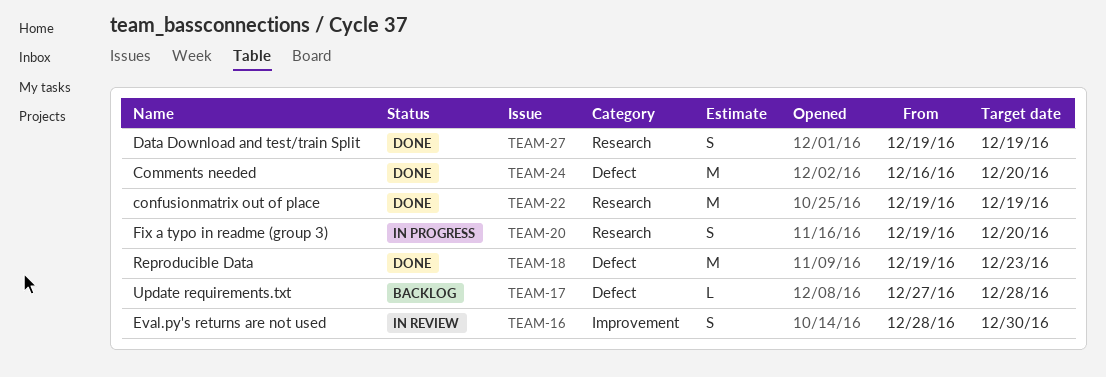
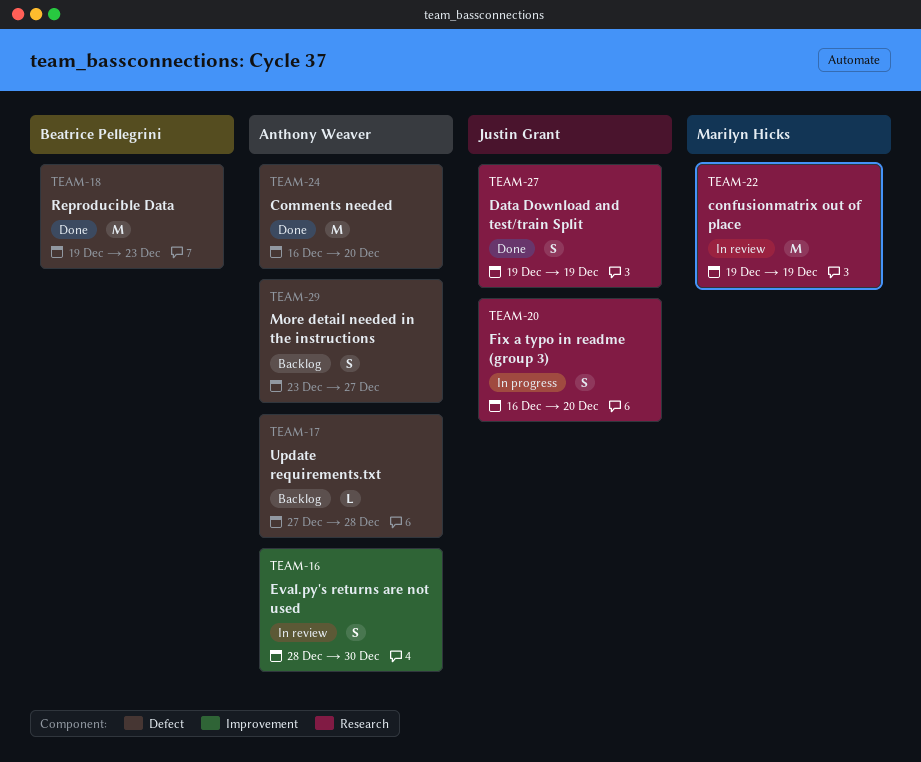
TEAM-20, start: Dec 19 -> Dec 16
TEAM-22, status: Done -> In review
TEAM-29: none -> present

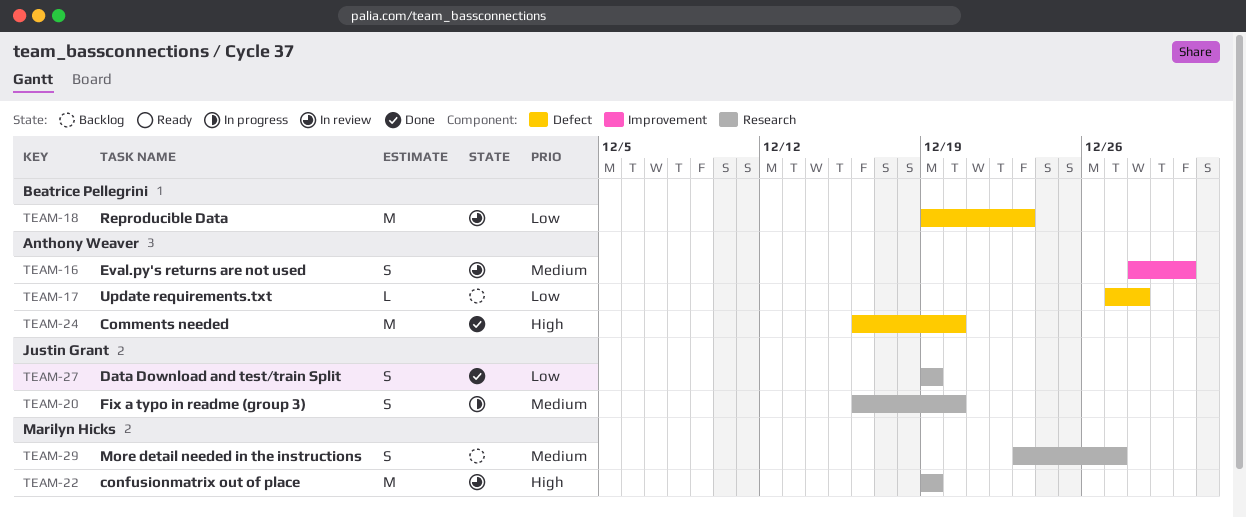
TEAM-18, status: Done -> In review
TEAM-29, owner: Anthony Weaver -> Marilyn Hicks
TEAM-29, label: Defect -> Research

